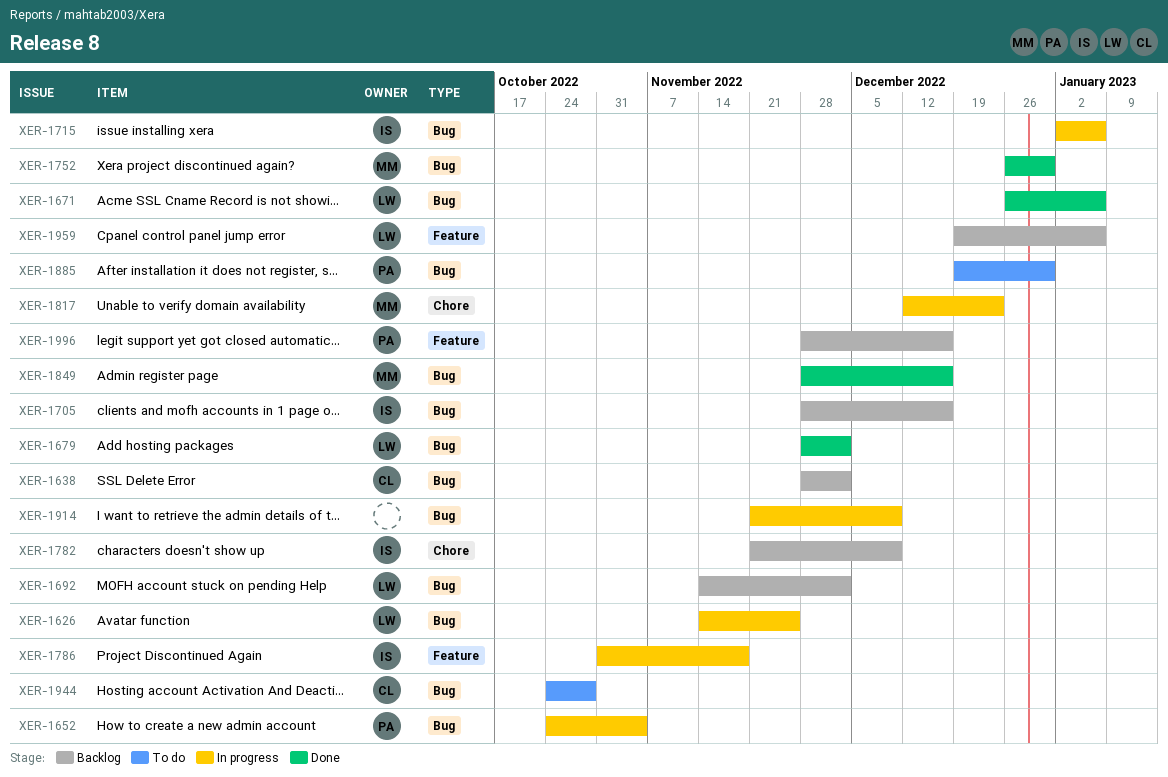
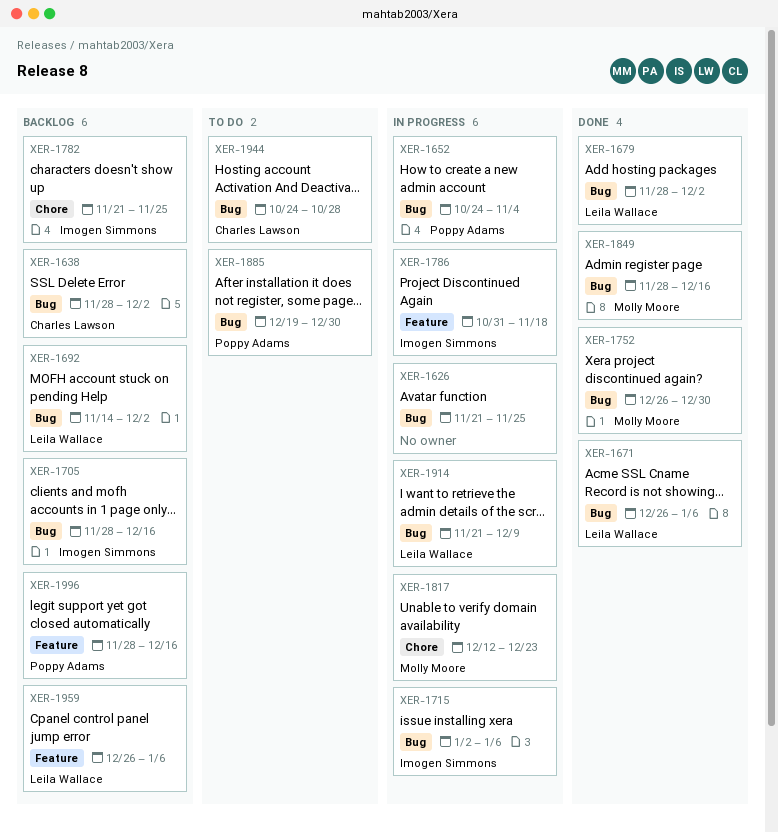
XER-1626, owner: Leila Wallace -> none
XER-1626, start: Nov 14 -> Nov 21
XER-1782, due: Dec 9 -> Nov 25
XER-1914, owner: none -> Leila Wallace
XER-1959, start: Dec 19 -> Dec 26

